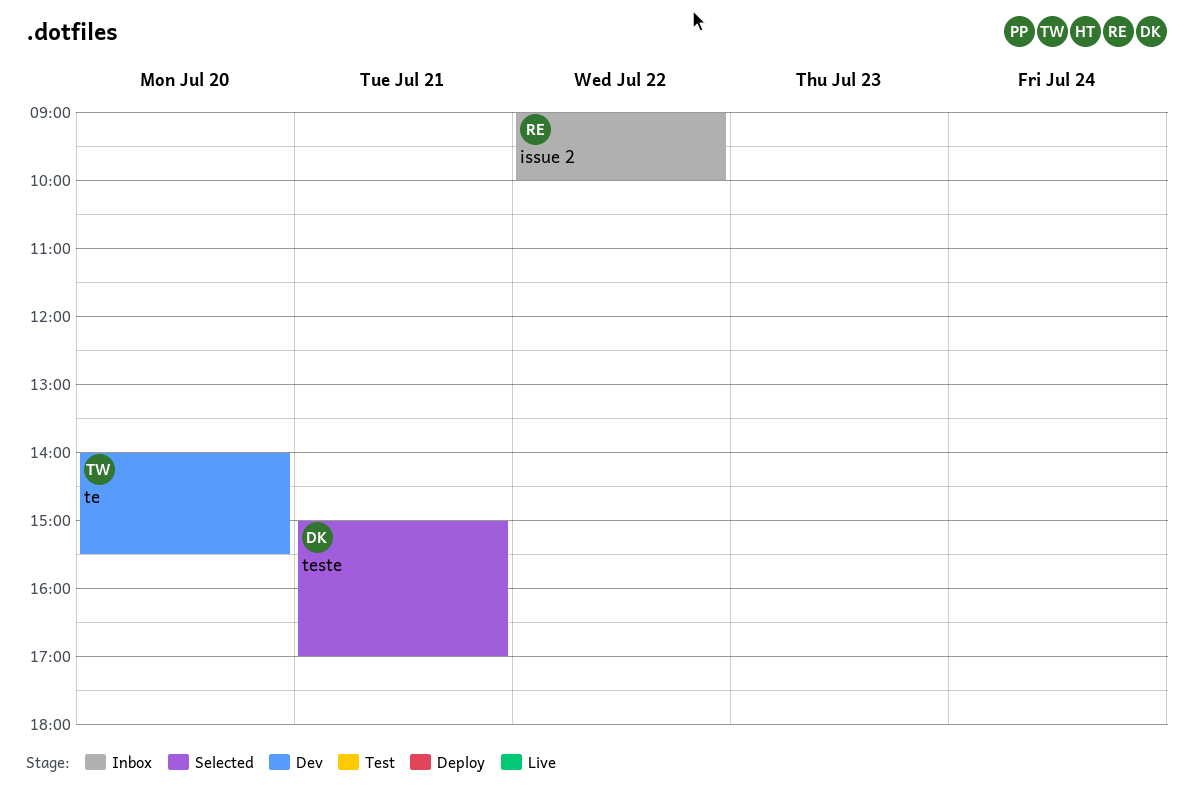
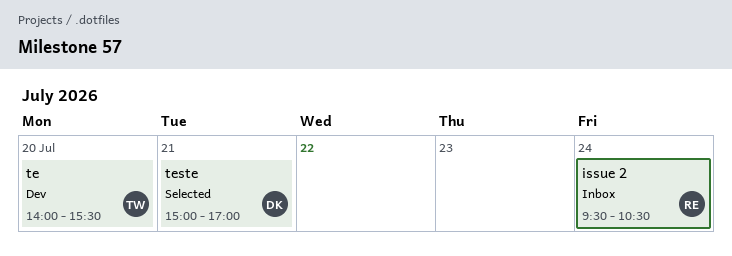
issue 2, day: Jul 22 -> Jul 24
issue 2, begins: 09:00 -> 09:30
issue 2, ends: 10:00 -> 10:30

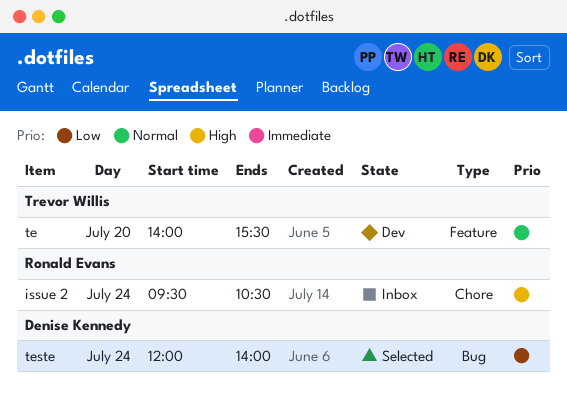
teste, day: Jul 21 -> Jul 24
teste, begins: 15:00 -> 12:00
teste, ends: 17:00 -> 14:00

